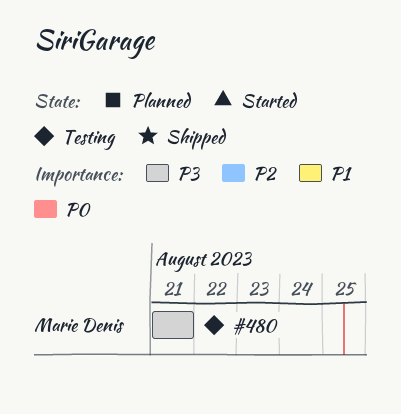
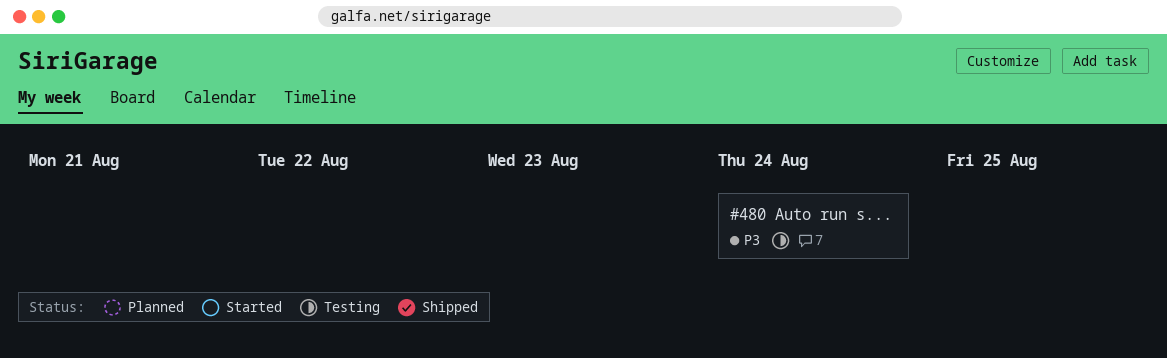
#480, due: Aug 21 -> Aug 24

